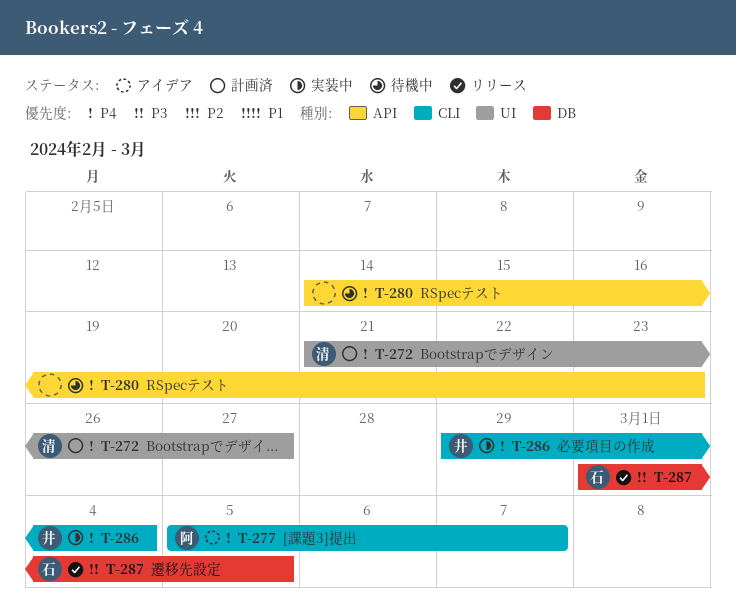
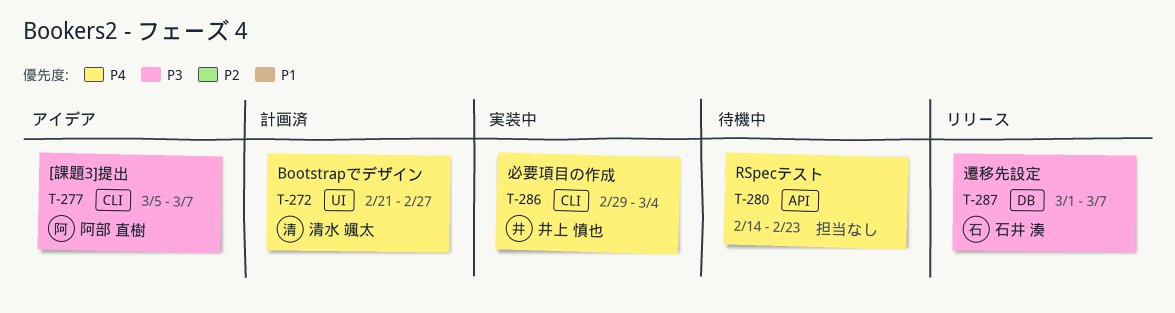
T-277, priority: P4 -> P3
T-287, due: Mar 5 -> Mar 7

